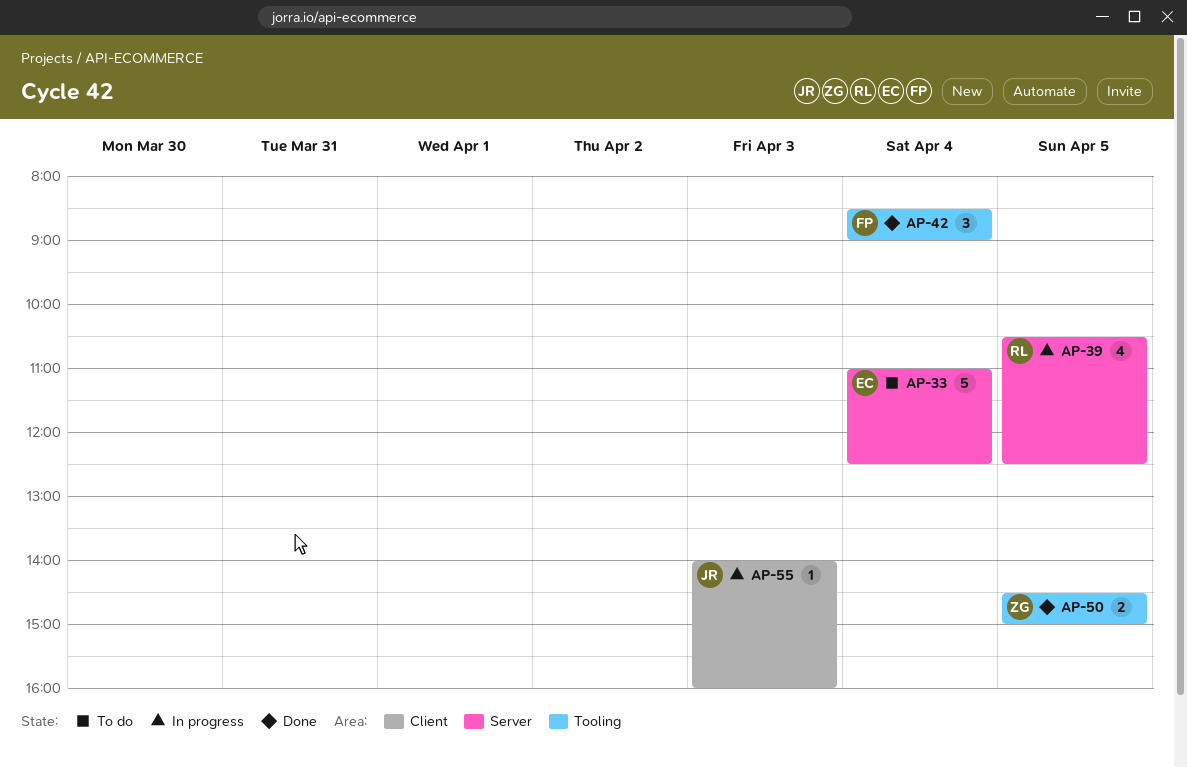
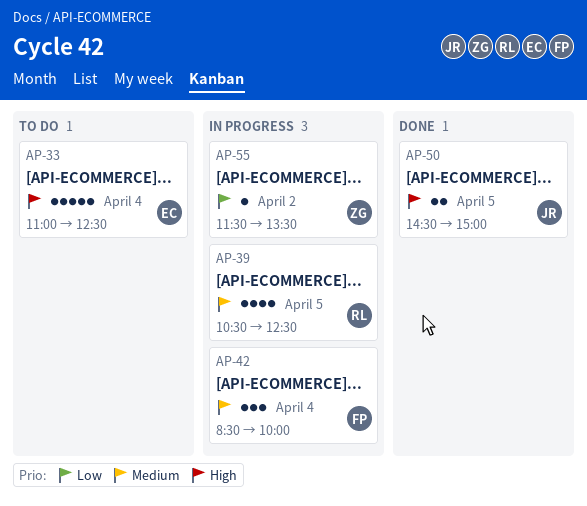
AP-42, status: Done -> In progress
AP-42, ends: 09:00 -> 10:00
AP-50, owner: ZG -> JR
AP-55, owner: JR -> ZG
AP-55, day: Apr 3 -> Apr 2
AP-55, begins: 14:00 -> 11:30
AP-55, ends: 16:00 -> 13:30

